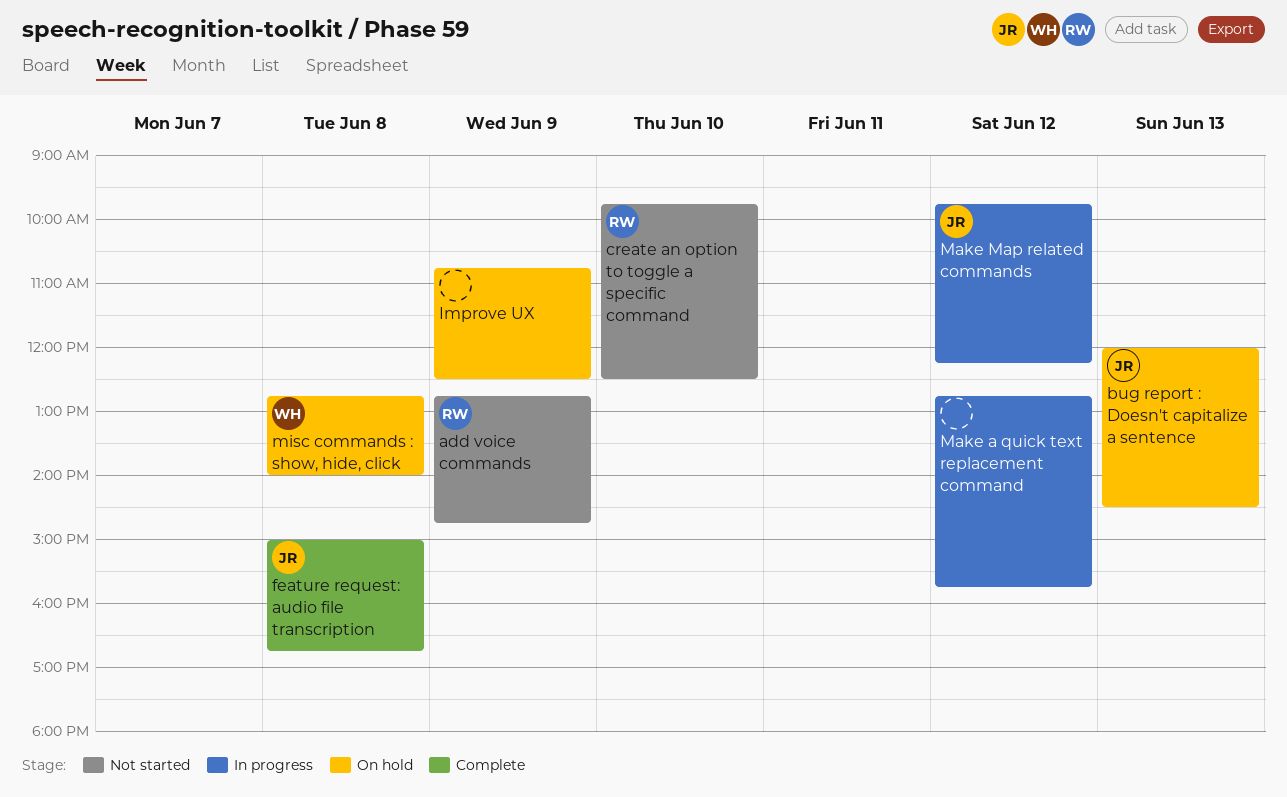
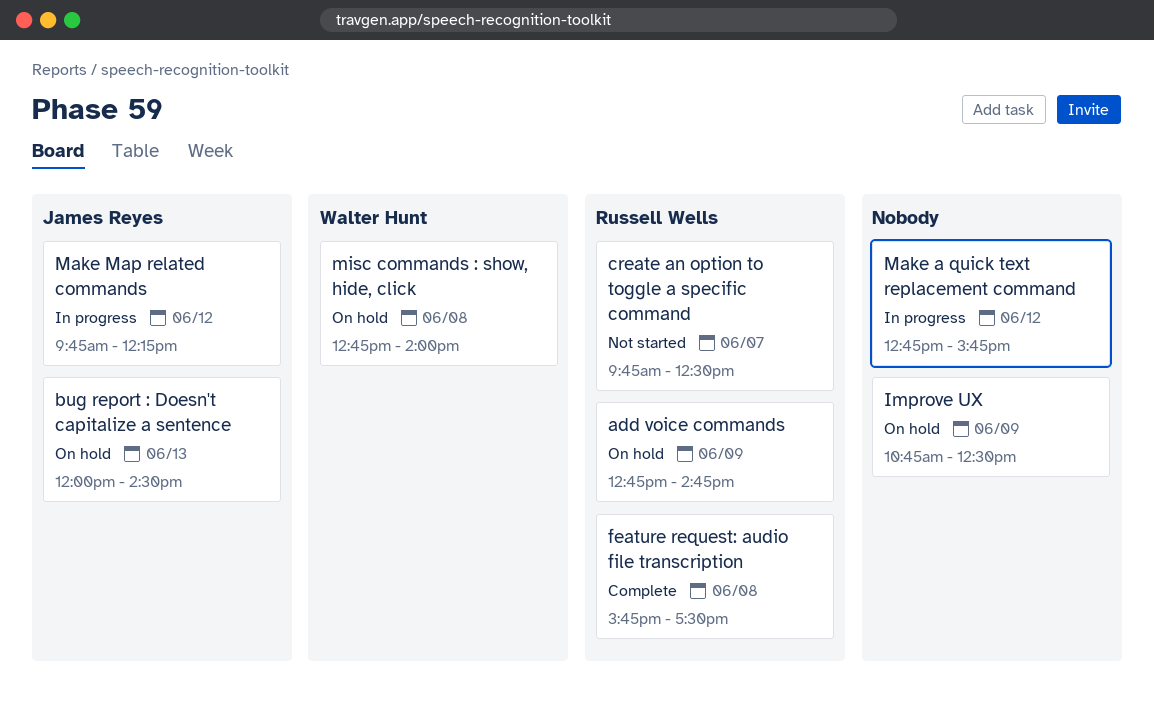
add voice commands, status: Not started -> On hold
create an option to toggle a specific command, day: Jun 10 -> Jun 7
feature request: audio file transcription, owner: James Reyes -> Russell Wells
feature request: audio file transcription, begins: 15:00 -> 15:45
feature request: audio file transcription, ends: 16:45 -> 17:30

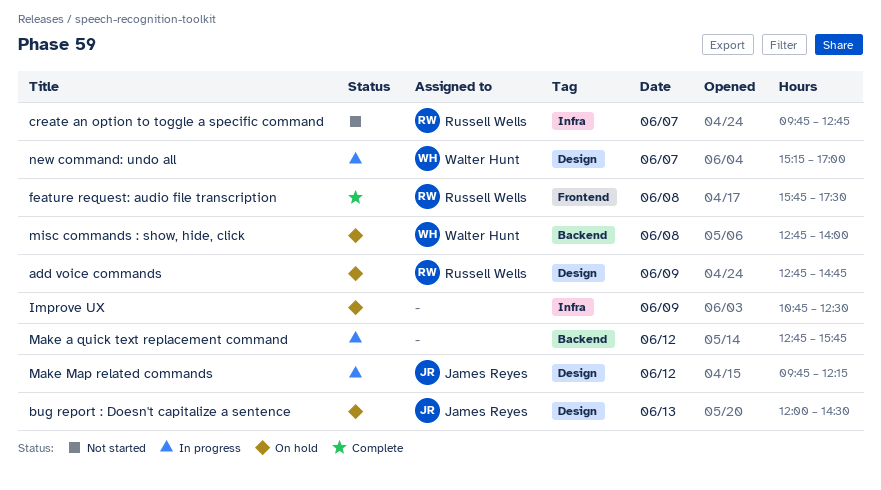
create an option to toggle a specific command, ends: 12:30 -> 12:45
new command: undo all: none -> present

